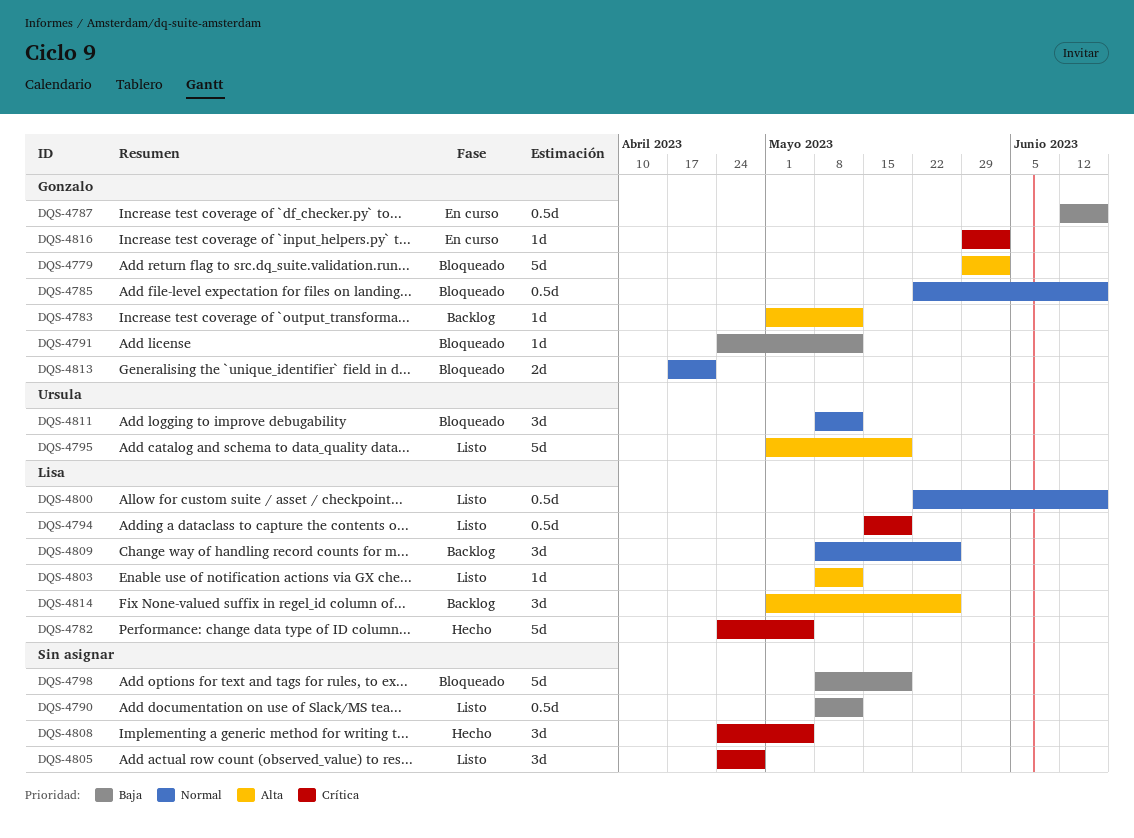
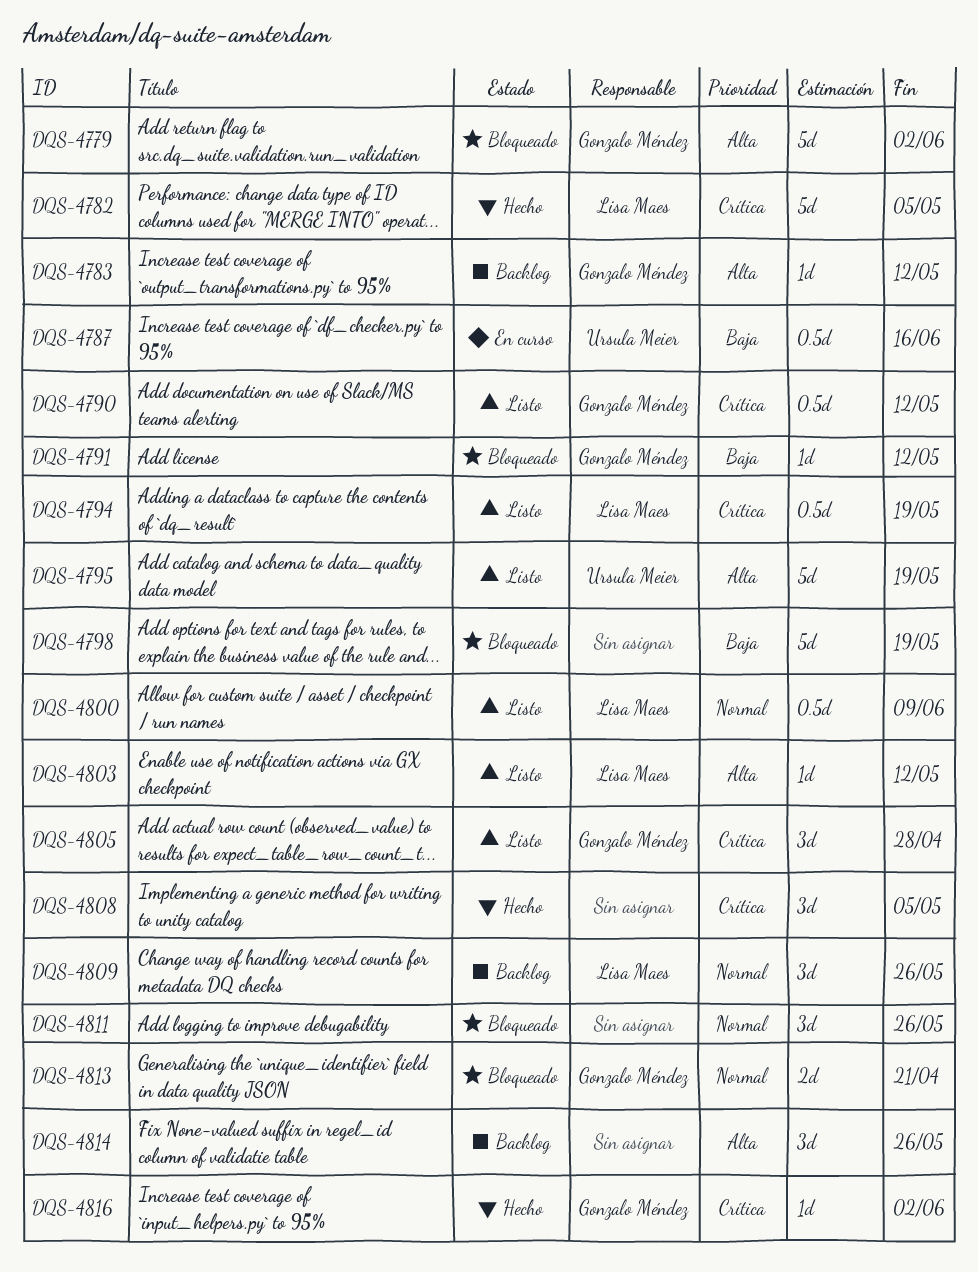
DQS-4785: present -> none
DQS-4787, owner: Gonzalo Méndez -> Ursula Meier
DQS-4790, owner: none -> Gonzalo Méndez
DQS-4790, priority: Baja -> Crítica
DQS-4800, due: Jun 16 -> Jun 9
DQS-4805, owner: none -> Gonzalo Méndez
DQS-4811, owner: Ursula Meier -> none
DQS-4811, due: May 12 -> May 26
DQS-4814, owner: Lisa Maes -> none
DQS-4816, status: En curso -> Hecho

